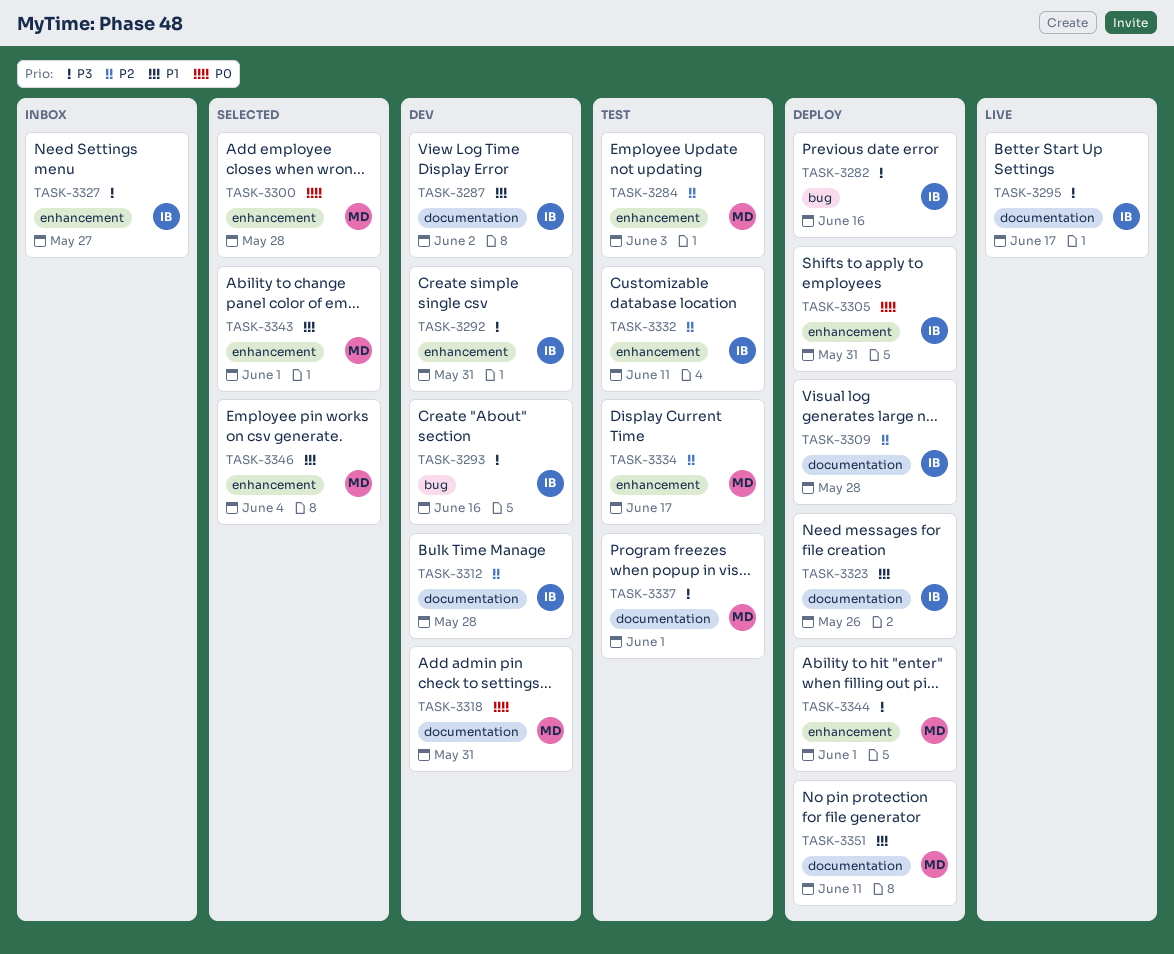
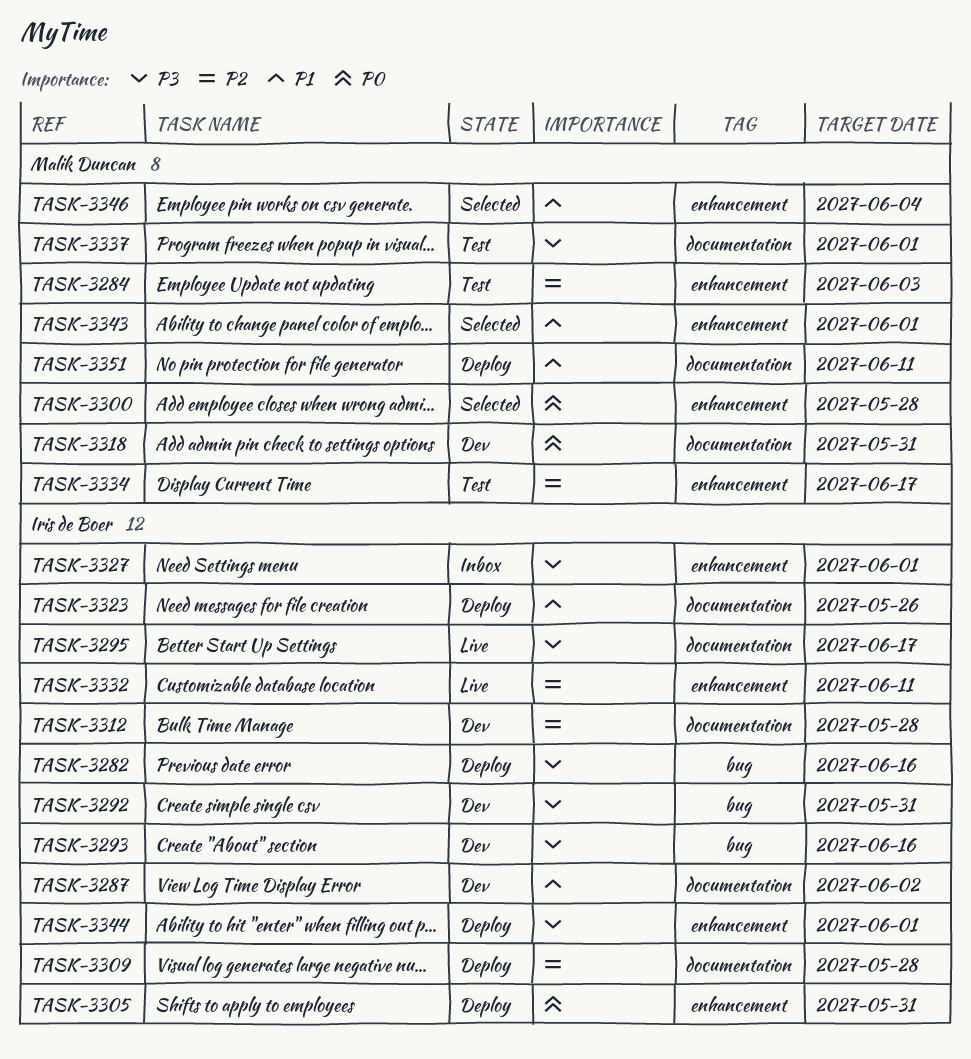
TASK-3292, label: enhancement -> bug
TASK-3327, due: May 27 -> Jun 1
TASK-3332, status: Test -> Live
TASK-3344, owner: Malik Duncan -> Iris de Boer

